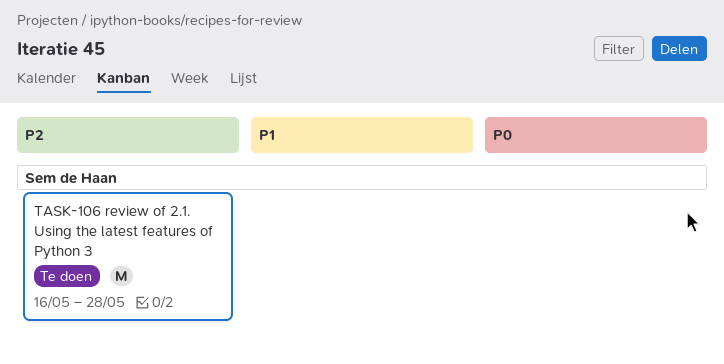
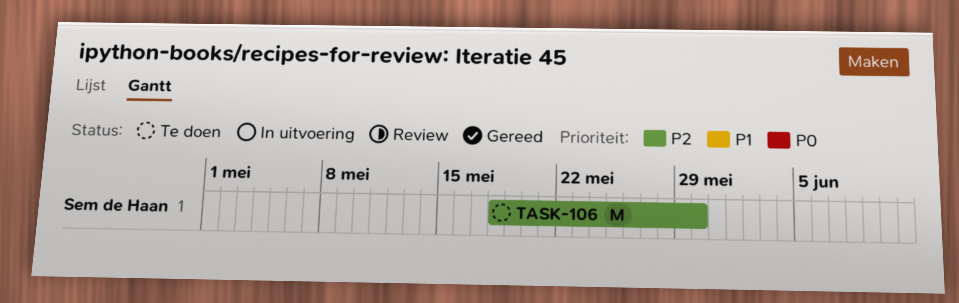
TASK-106, start: May 16 -> May 18
TASK-106, due: May 28 -> May 30

